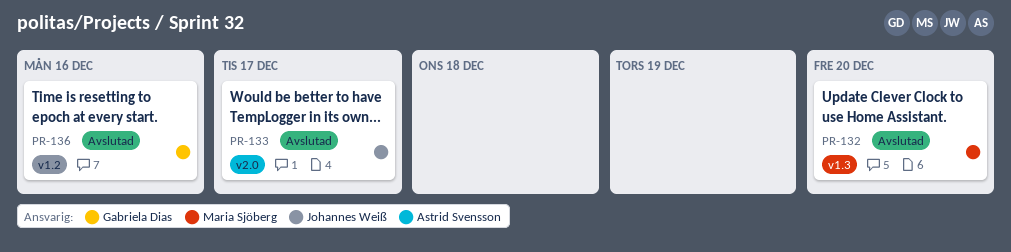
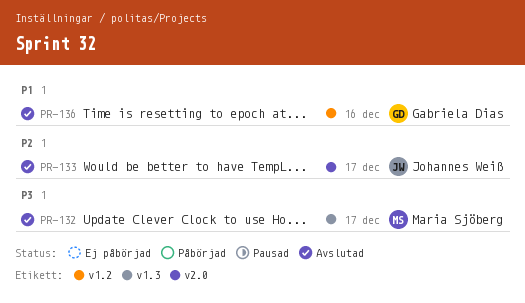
PR-132, due: Dec 20 -> Dec 17

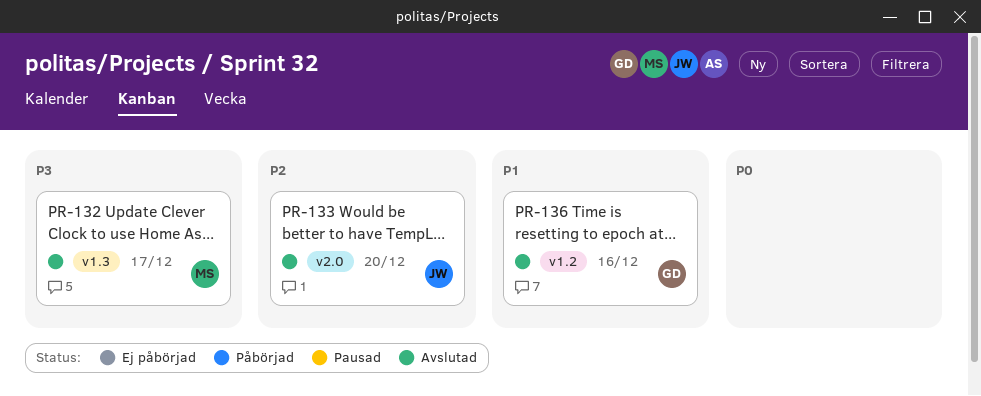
PR-133, due: Dec 17 -> Dec 20

